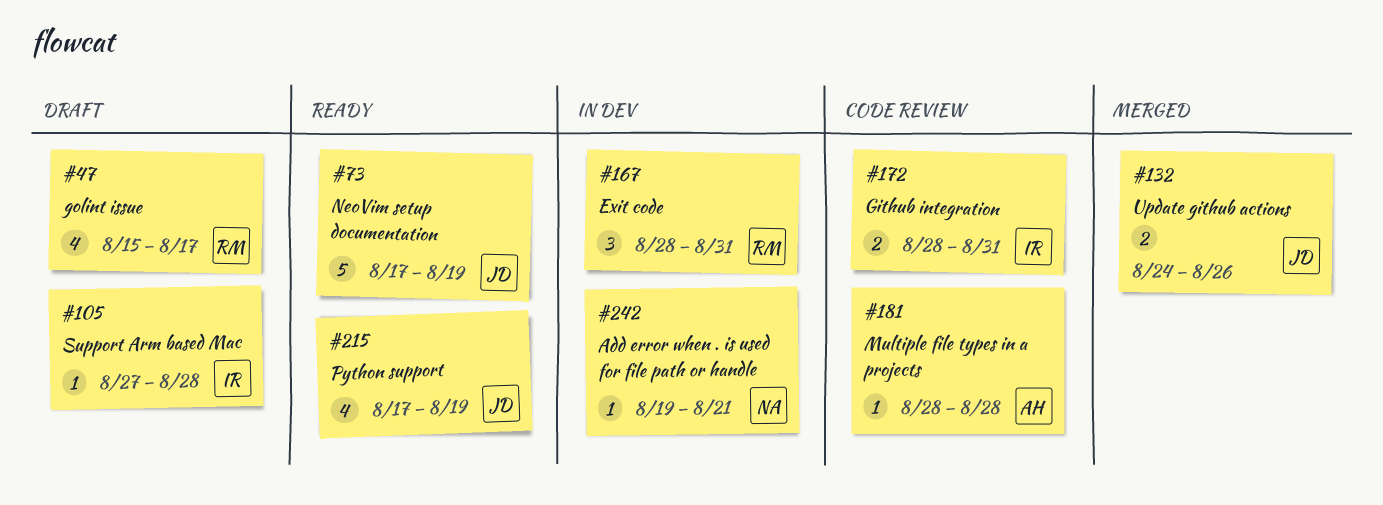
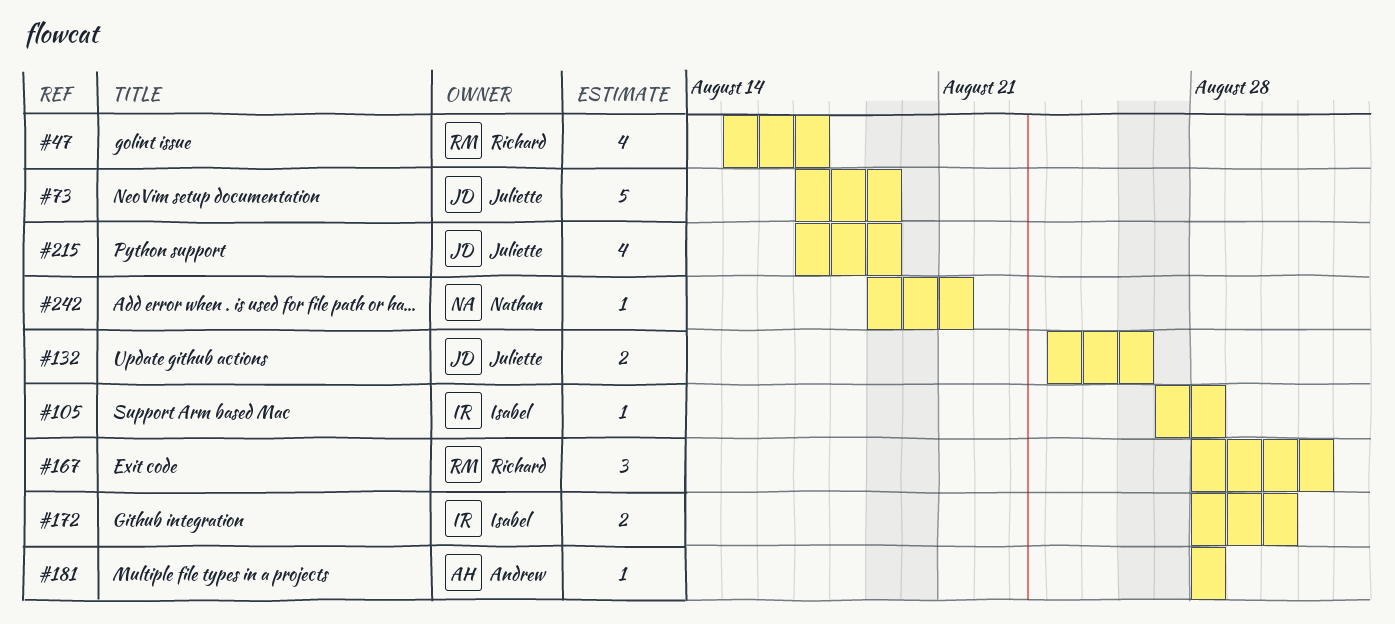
#172, due: Aug 31 -> Aug 30

